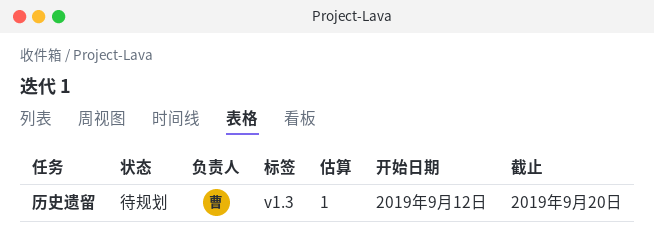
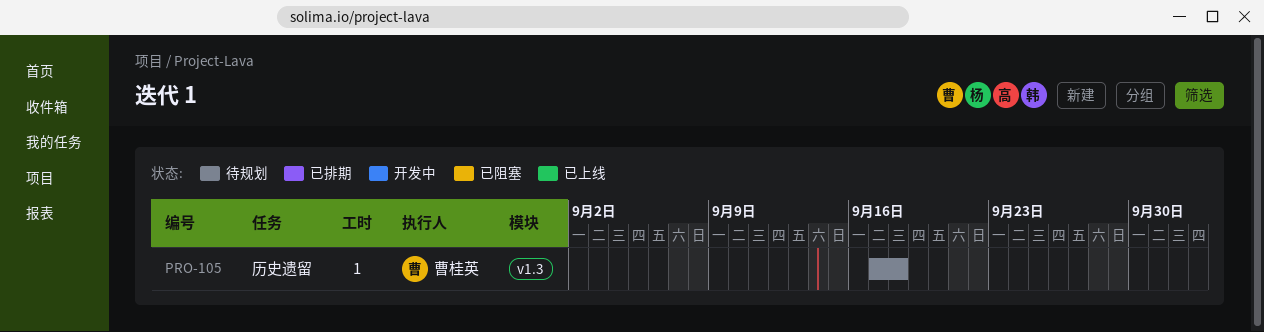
历史遗留, start: Sep 12 -> Sep 17
历史遗留, due: Sep 20 -> Sep 18

